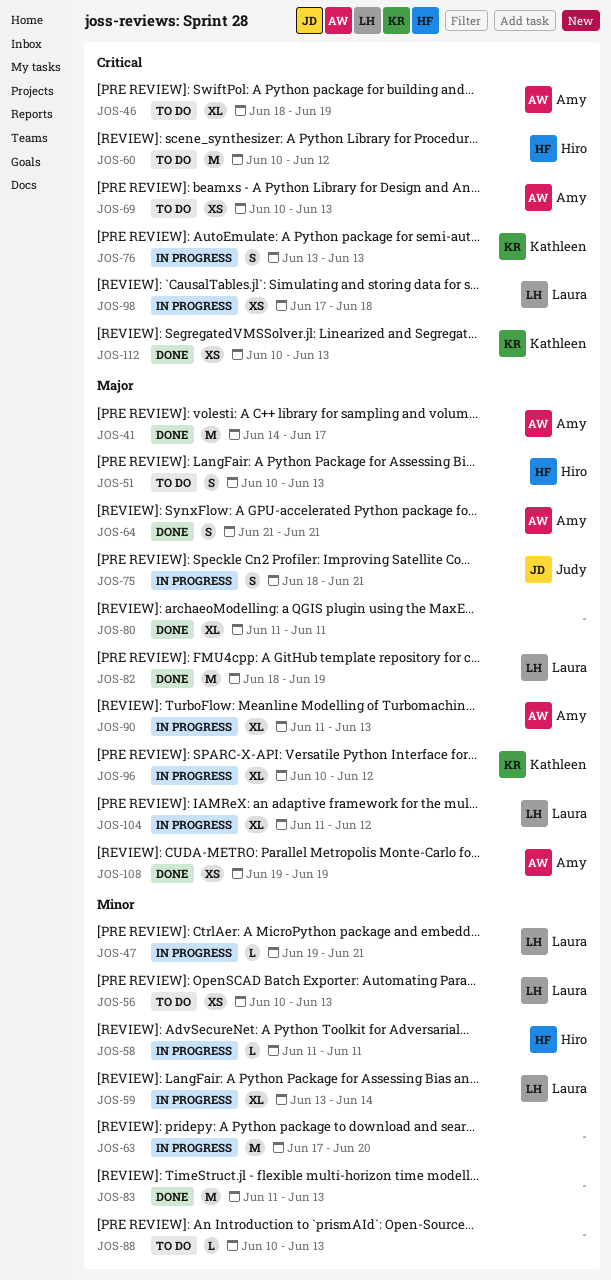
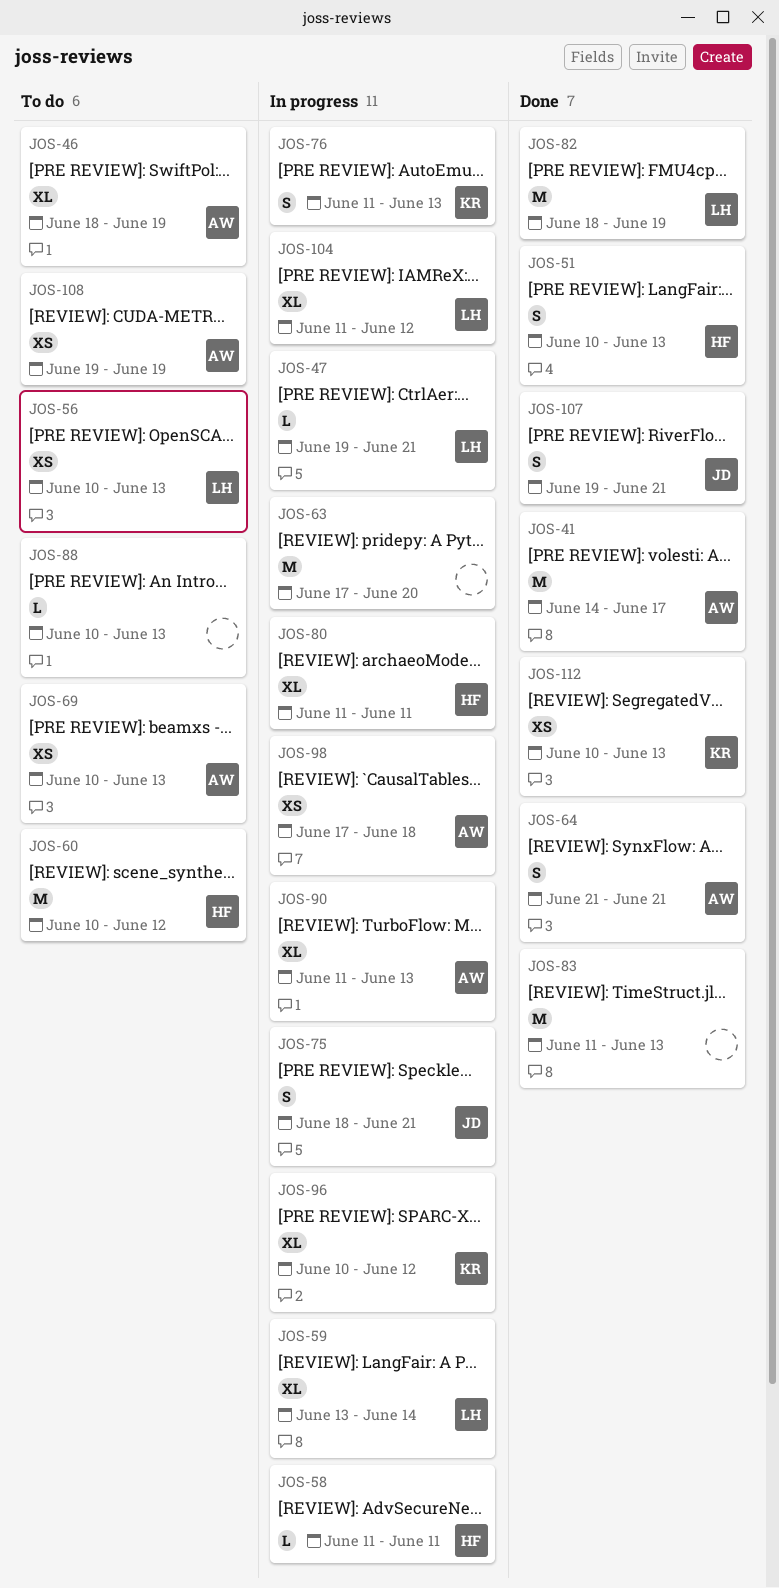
JOS-51, status: To do -> Done
JOS-76, start: Jun 13 -> Jun 11
JOS-80, status: Done -> In progress
JOS-80, owner: none -> Hiro
JOS-98, owner: Laura -> Amy
JOS-107: none -> present
JOS-108, status: Done -> To do

